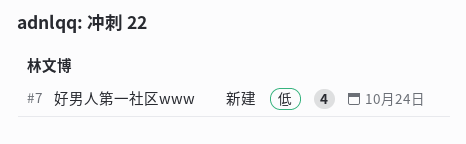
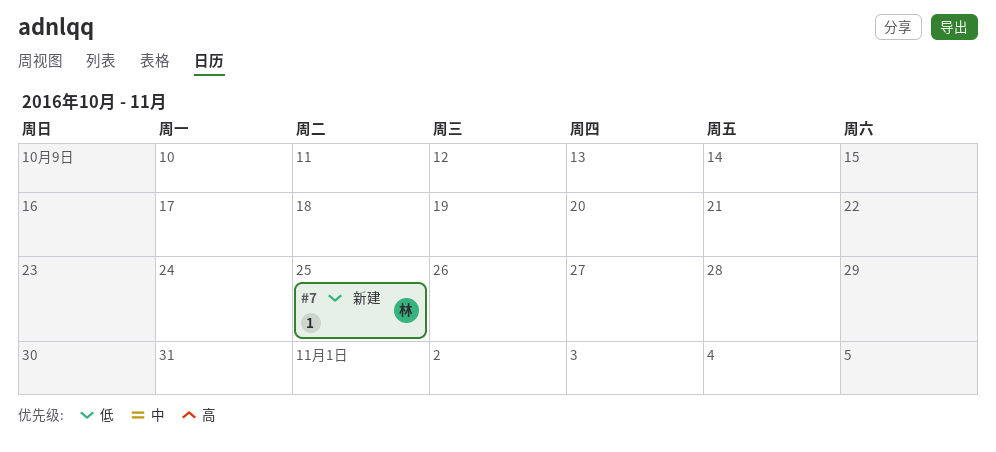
#7, estimate: 4 -> 1
#7, due: Oct 24 -> Oct 25

